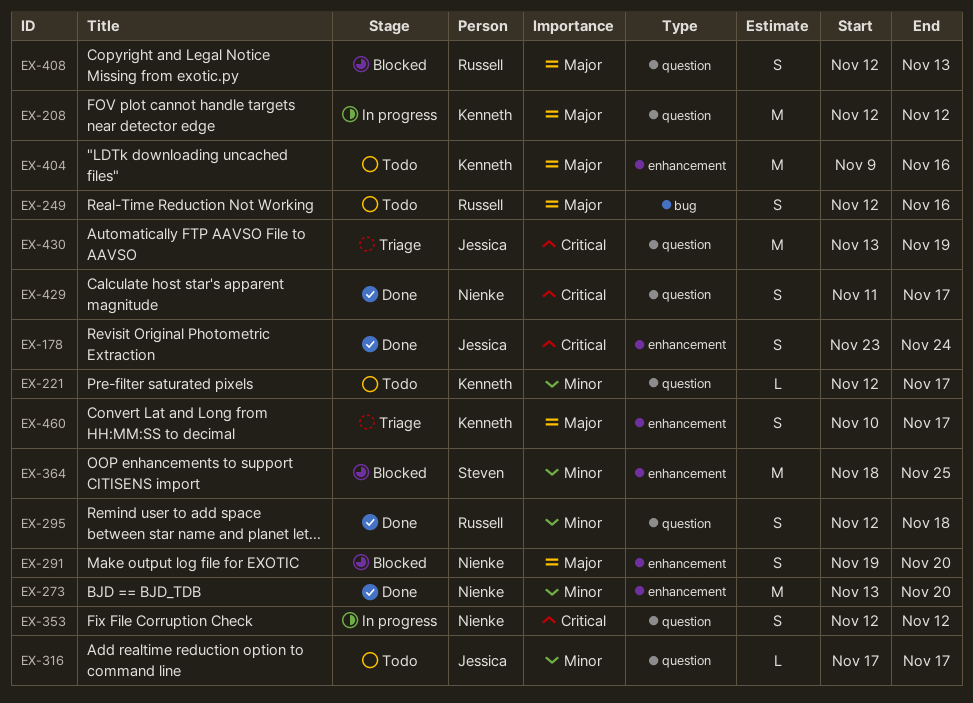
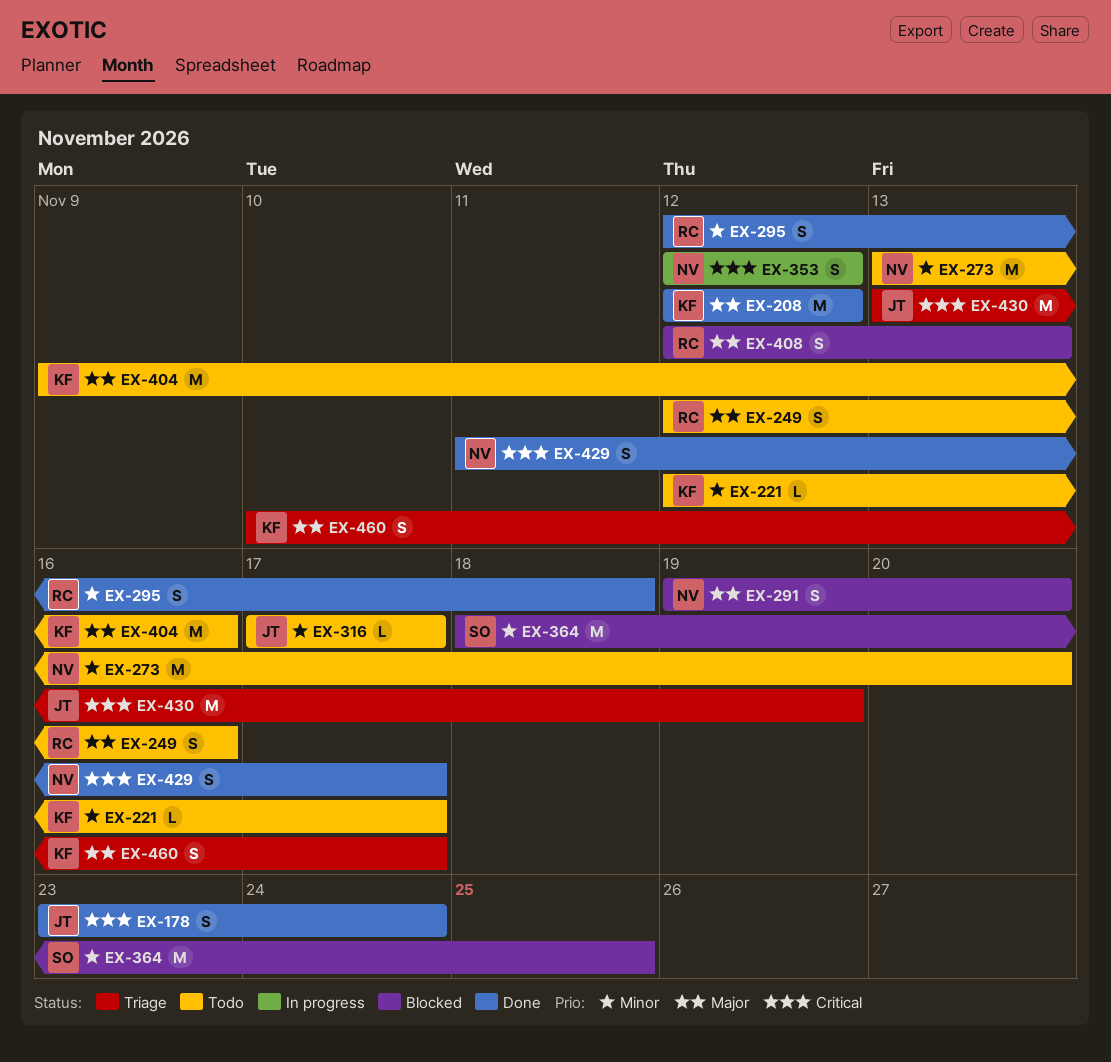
EX-208, status: In progress -> Done
EX-273, status: Done -> Todo

